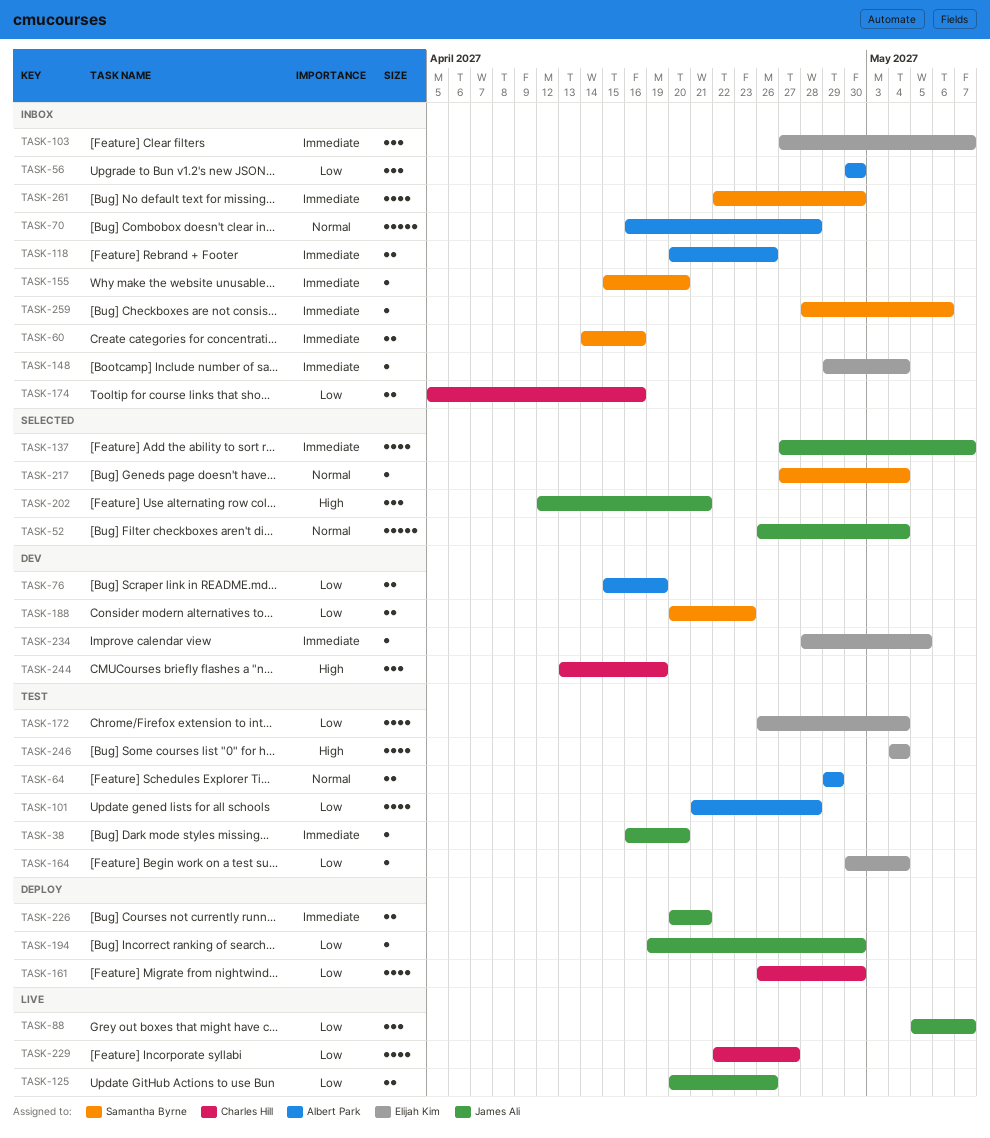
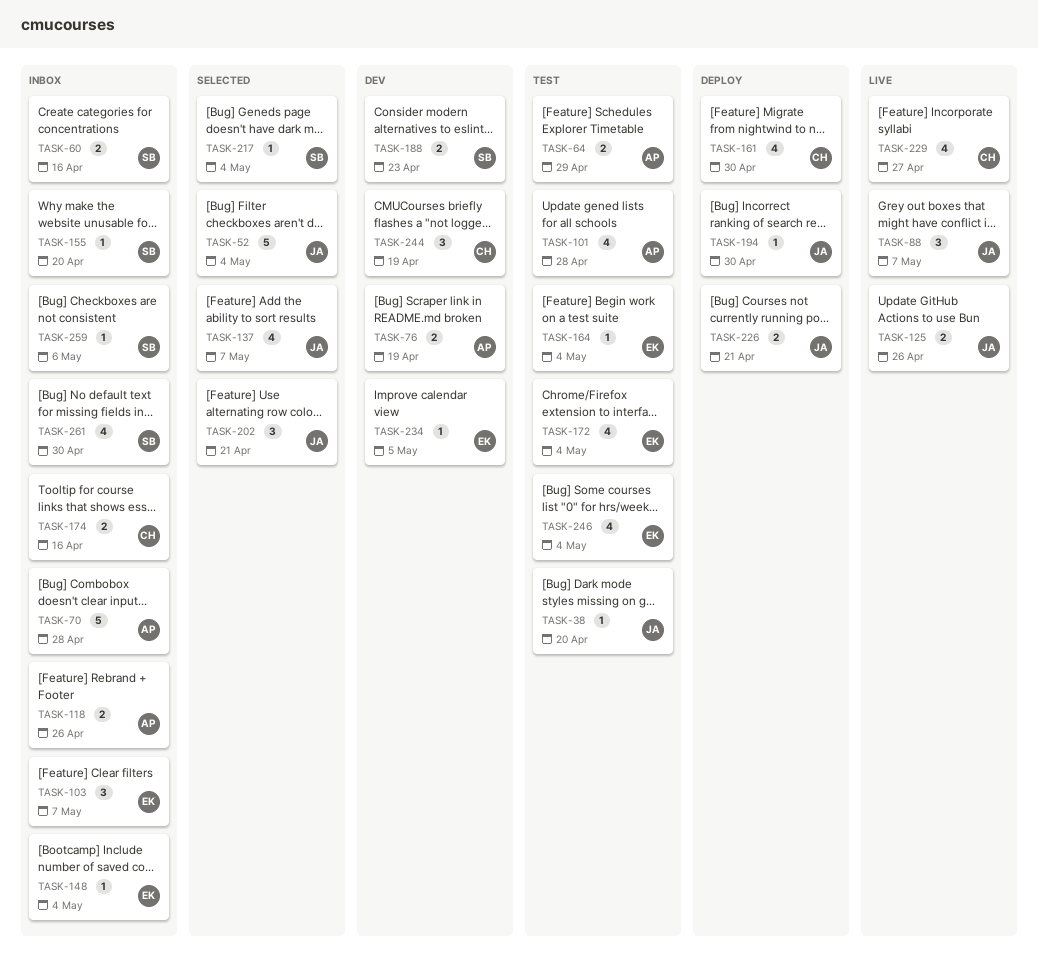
TASK-56: present -> none

